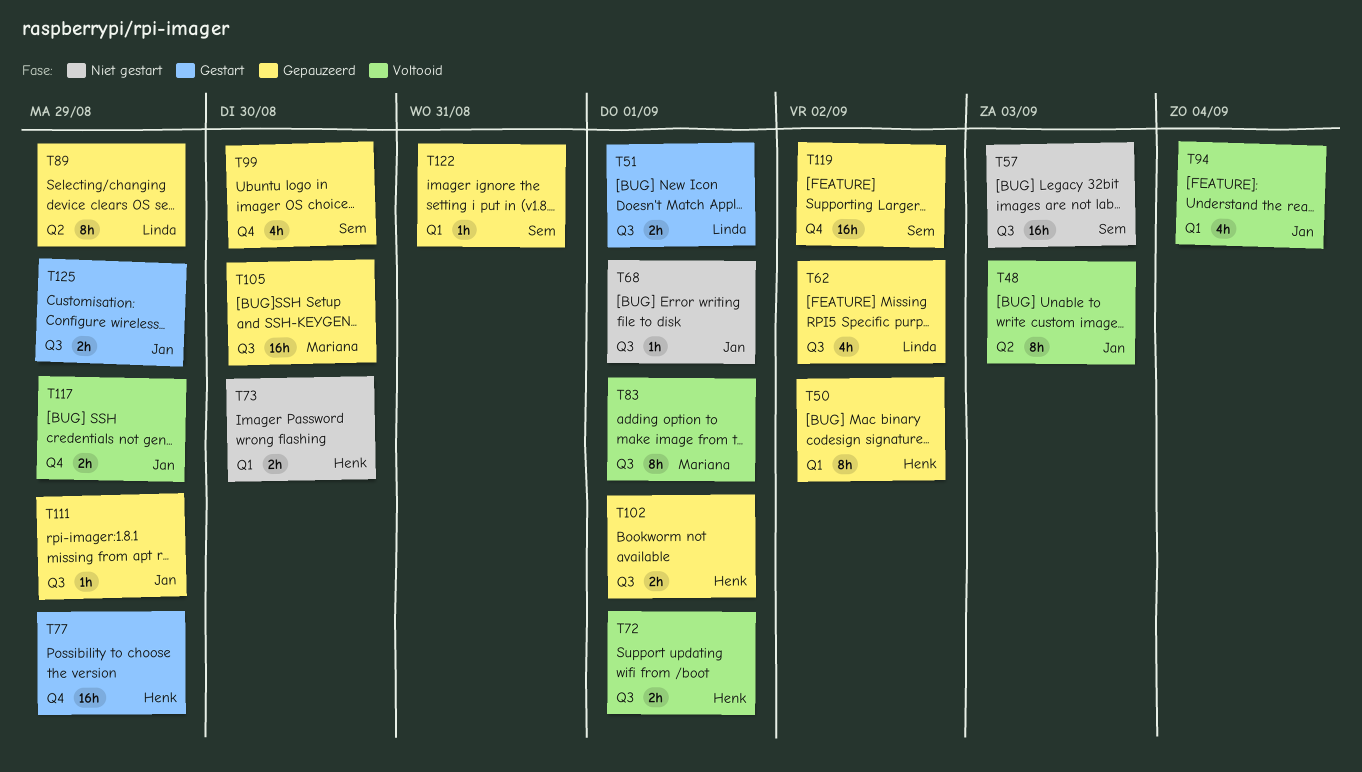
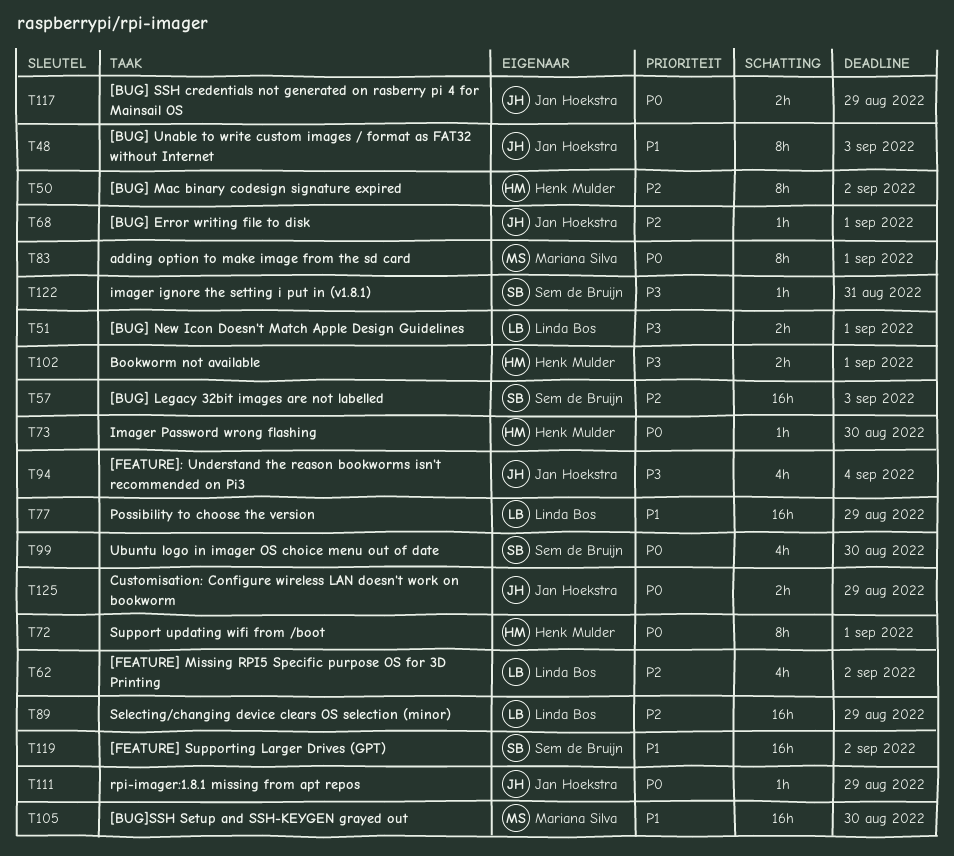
T72, estimate: 2h -> 8h
T73, estimate: 2h -> 1h
T77, owner: Henk Mulder -> Linda Bos
T89, estimate: 8h -> 16h

